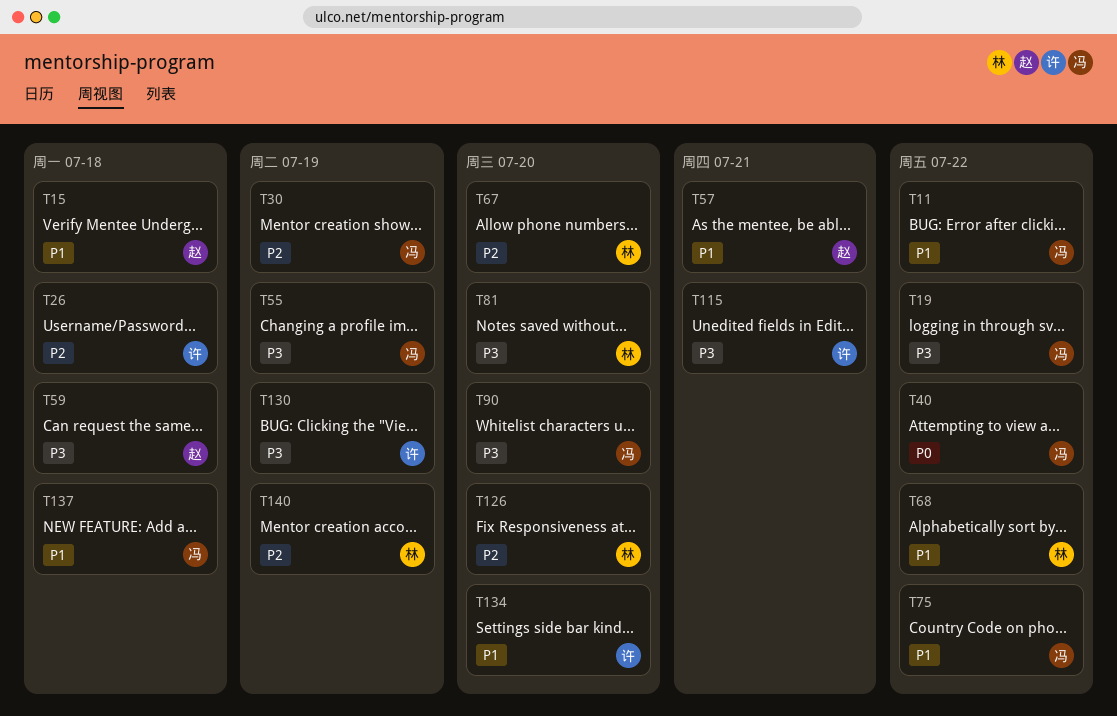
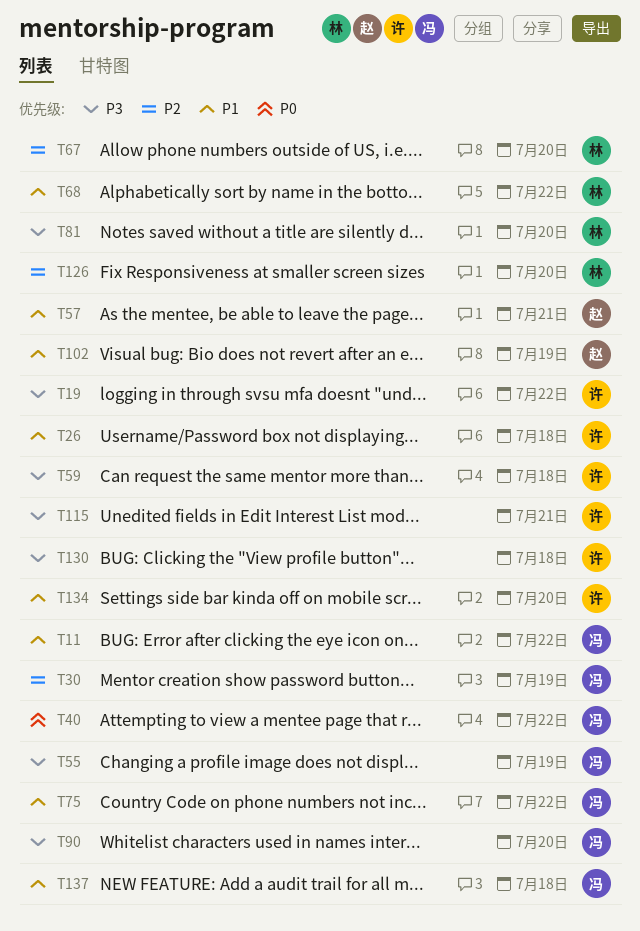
T15: present -> none
T19, owner: 冯 -> 许
T26, priority: P2 -> P1
T59, owner: 赵 -> 许
T102: none -> present
T130, due: Jul 19 -> Jul 18
T140: present -> none

